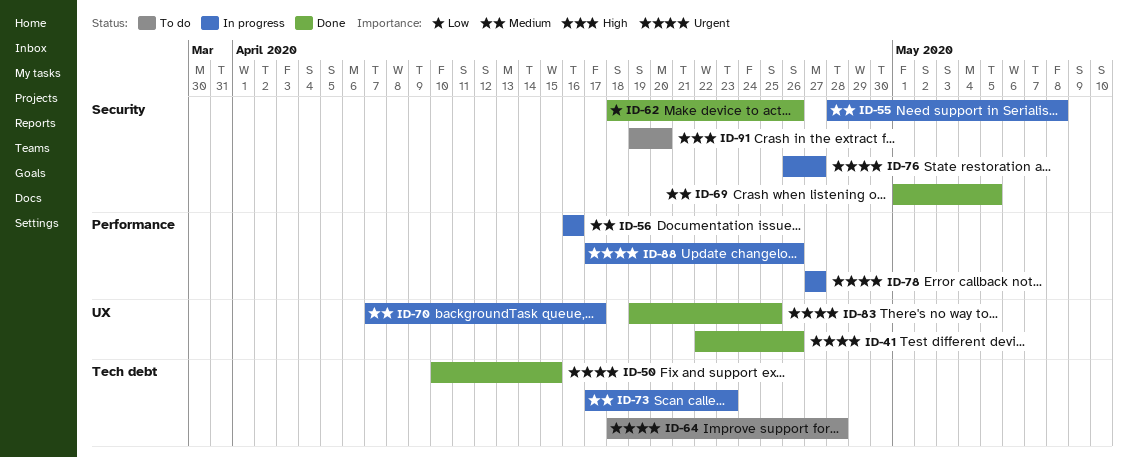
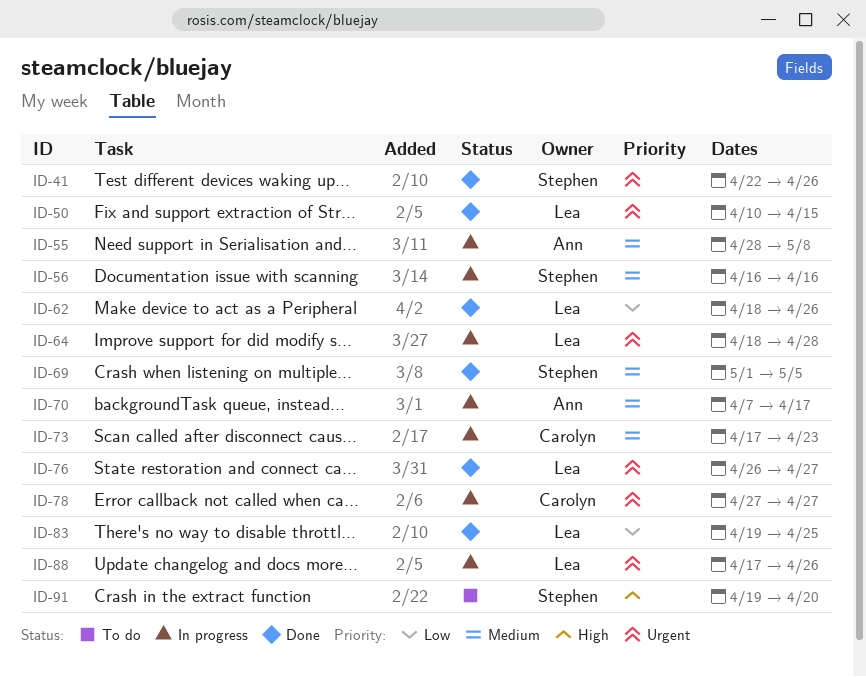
ID-64, status: To do -> In progress
ID-76, status: In progress -> Done
ID-83, priority: Urgent -> Low

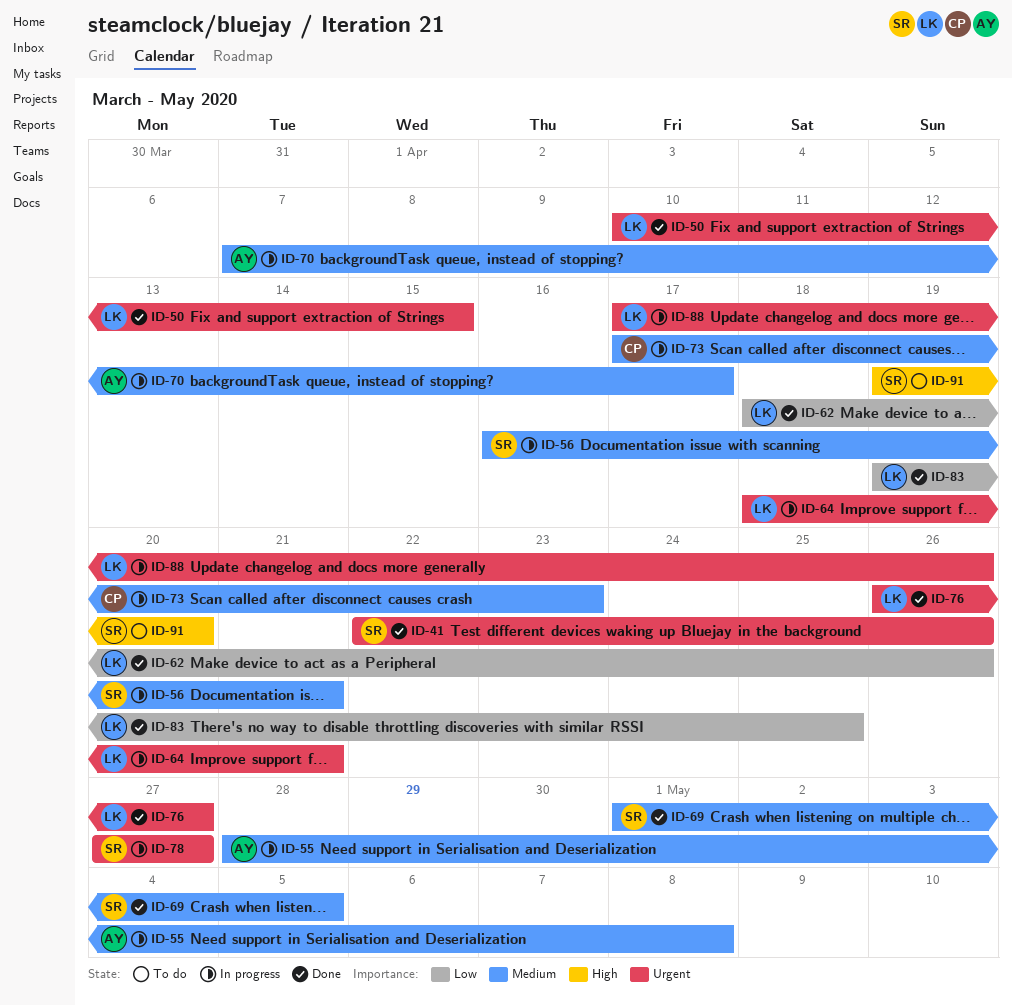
ID-56, due: Apr 16 -> Apr 21
ID-64, due: Apr 28 -> Apr 21
ID-78, owner: Carolyn -> Stephen

